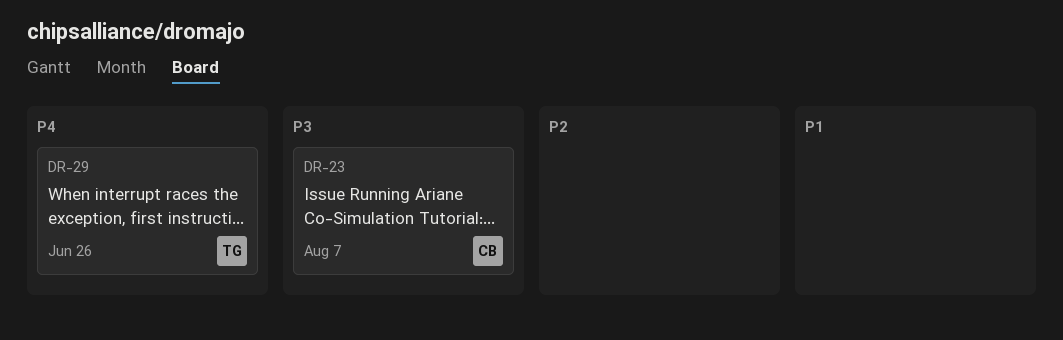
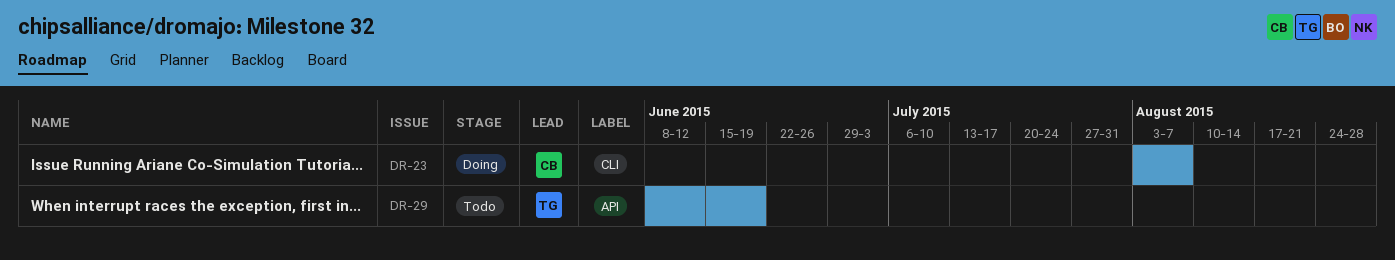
DR-29, due: Jun 26 -> Jun 19

